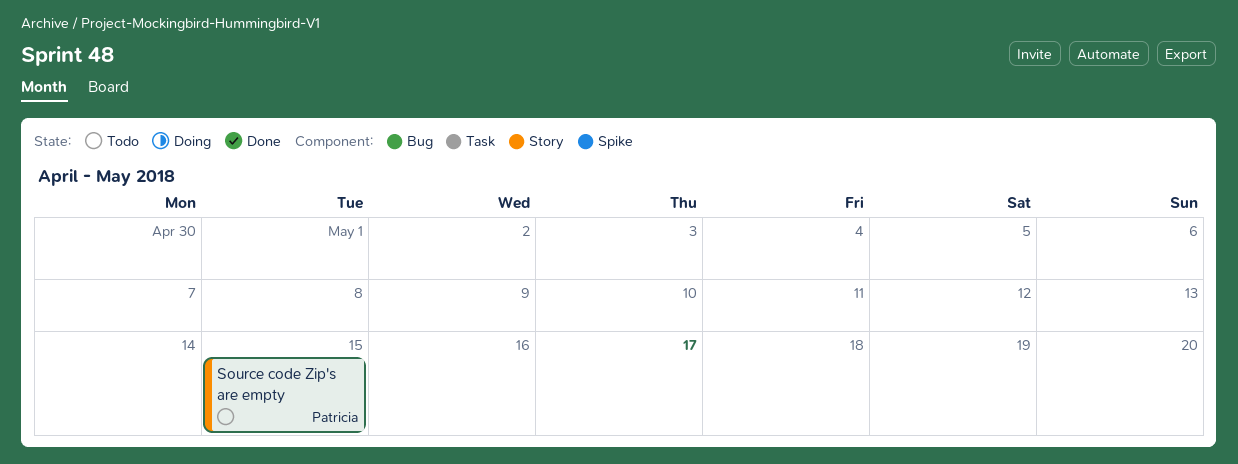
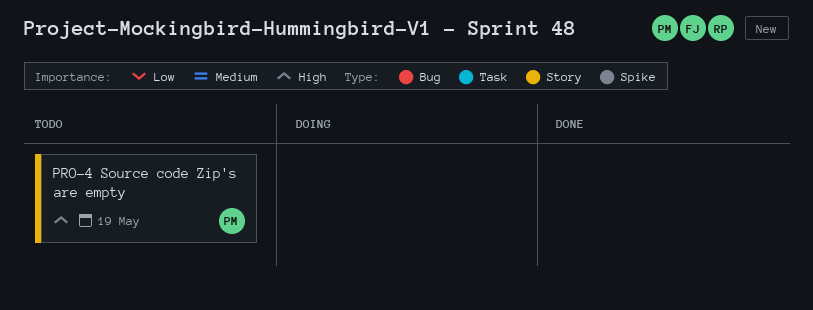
Source code Zip's are empty, due: May 15 -> May 19

